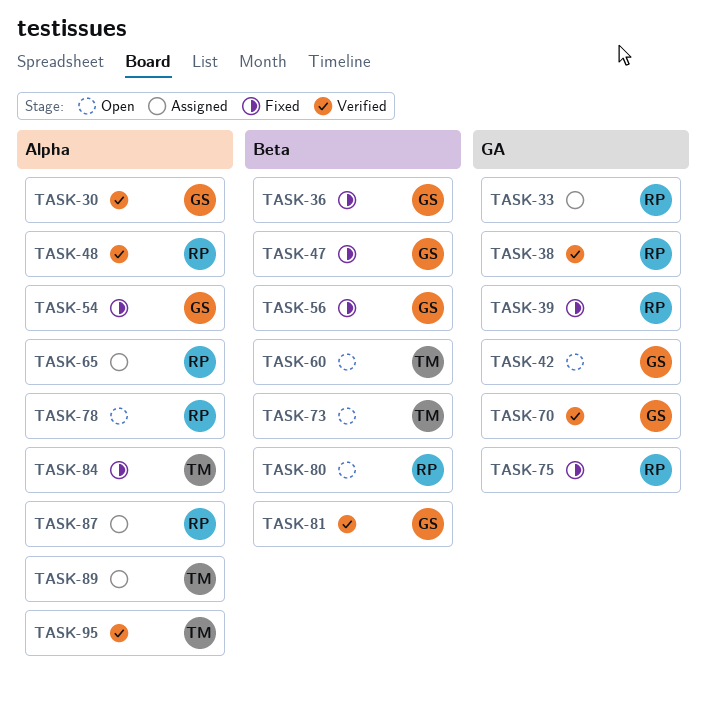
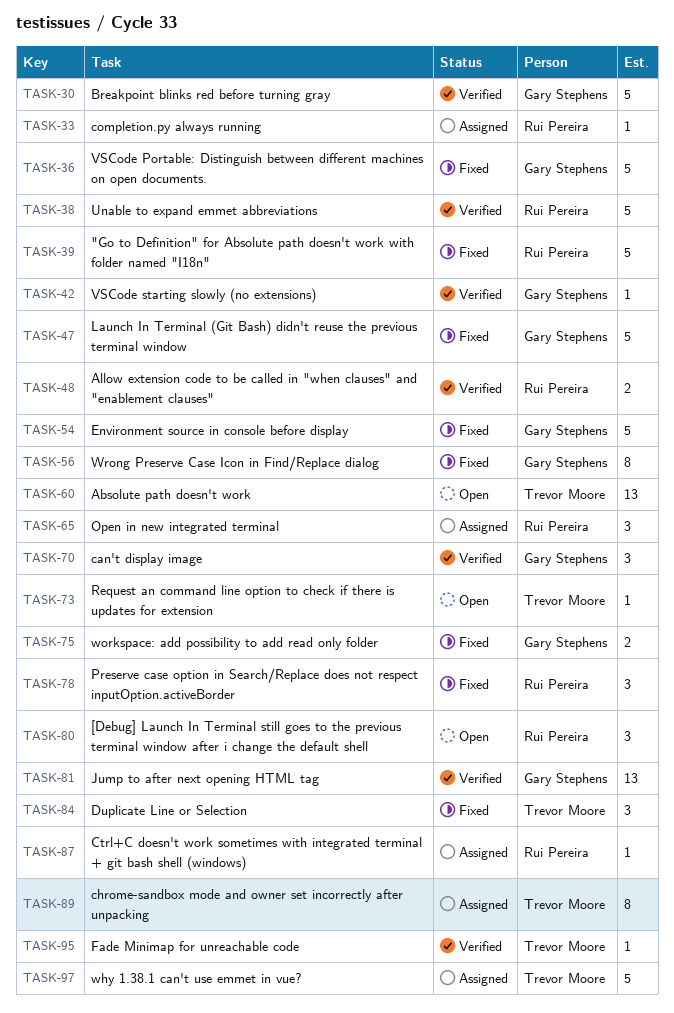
TASK-42, status: Open -> Verified
TASK-75, owner: Rui Pereira -> Gary Stephens
TASK-78, status: Open -> Fixed
TASK-97: none -> present

